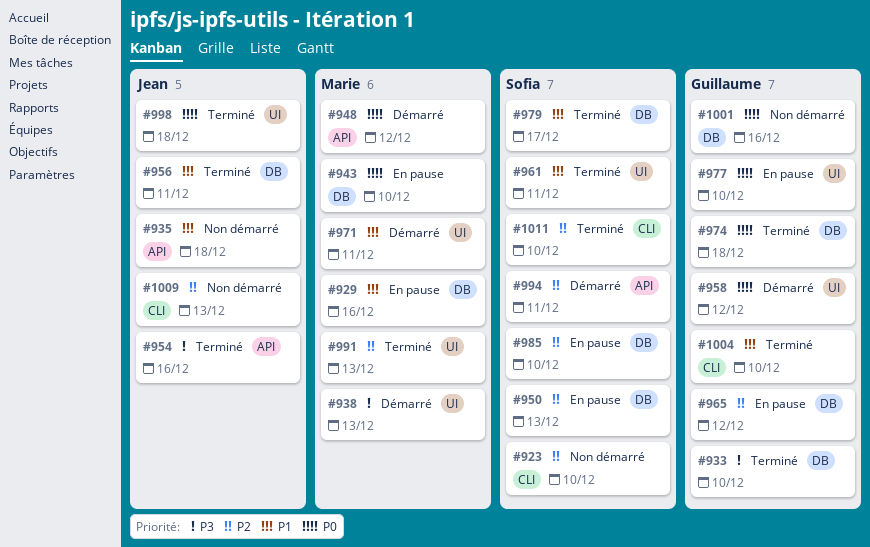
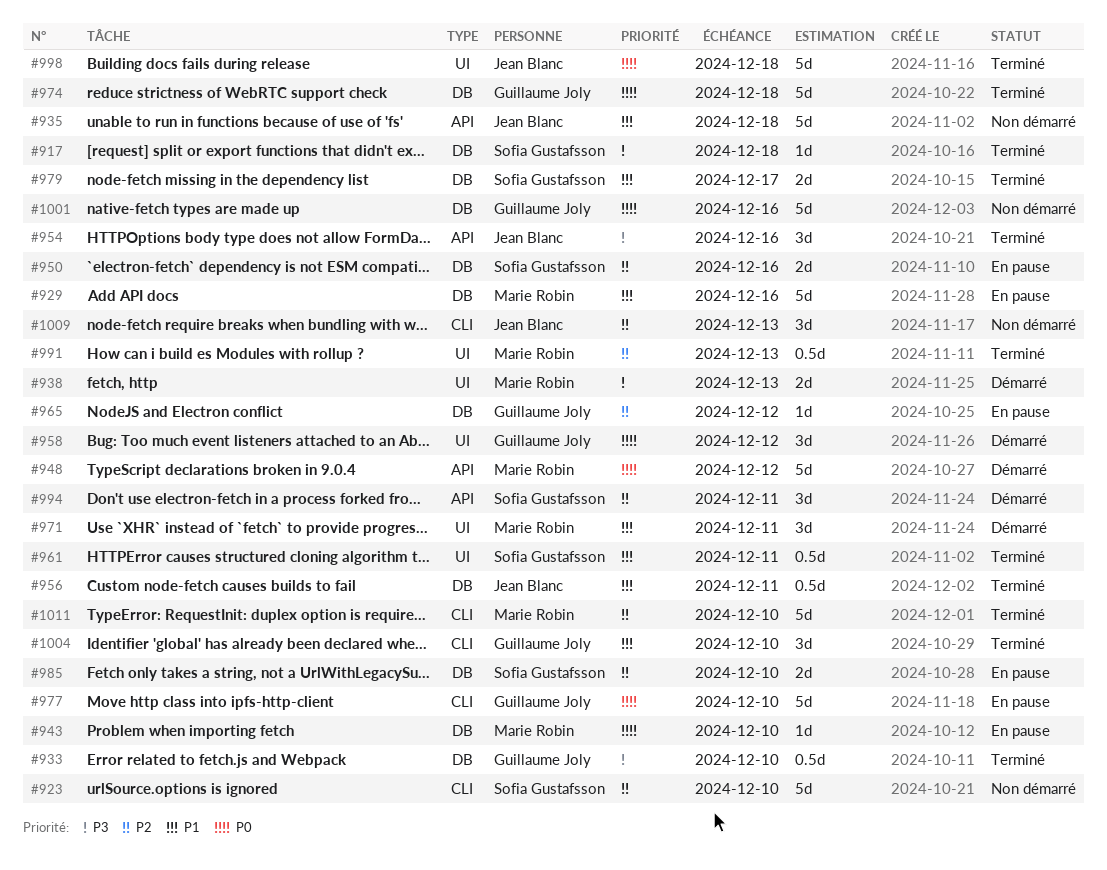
#917: none -> present
#950, due: Dec 13 -> Dec 16
#977, label: UI -> CLI
#1011, owner: Sofia Gustafsson -> Marie Robin

